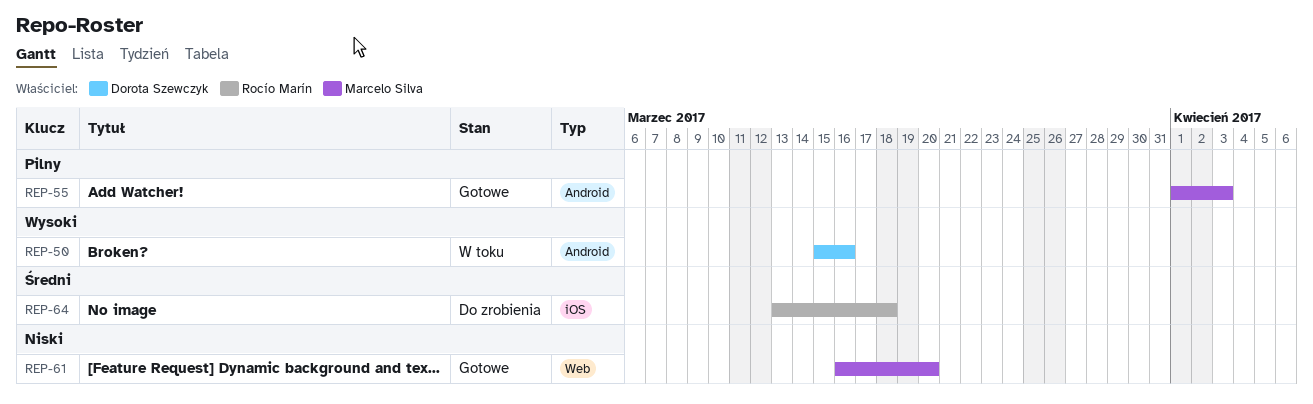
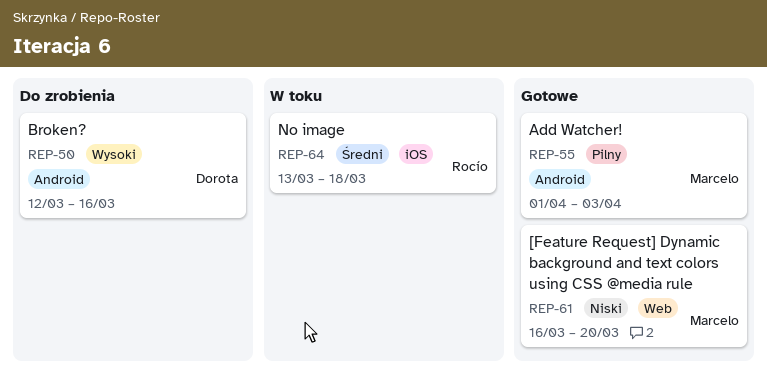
REP-50, status: W toku -> Do zrobienia
REP-50, start: Mar 15 -> Mar 12
REP-64, status: Do zrobienia -> W toku

